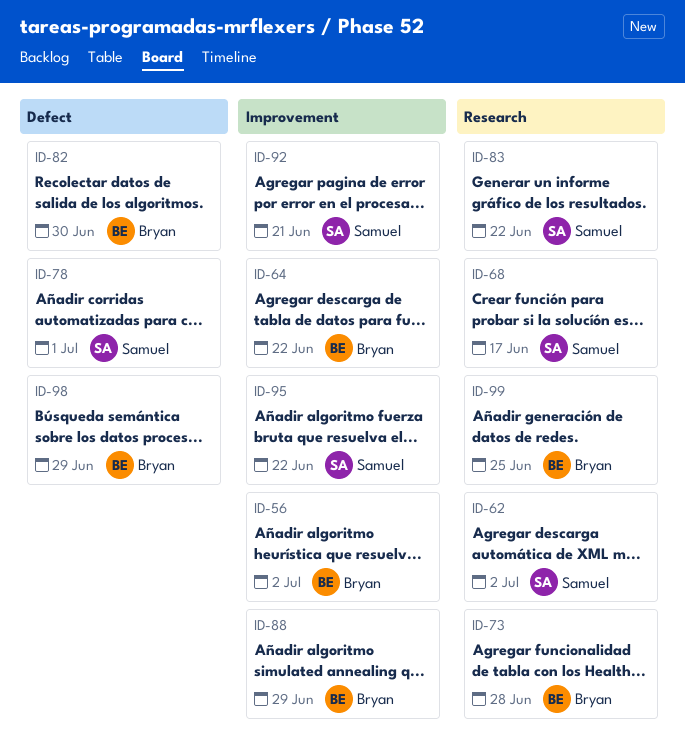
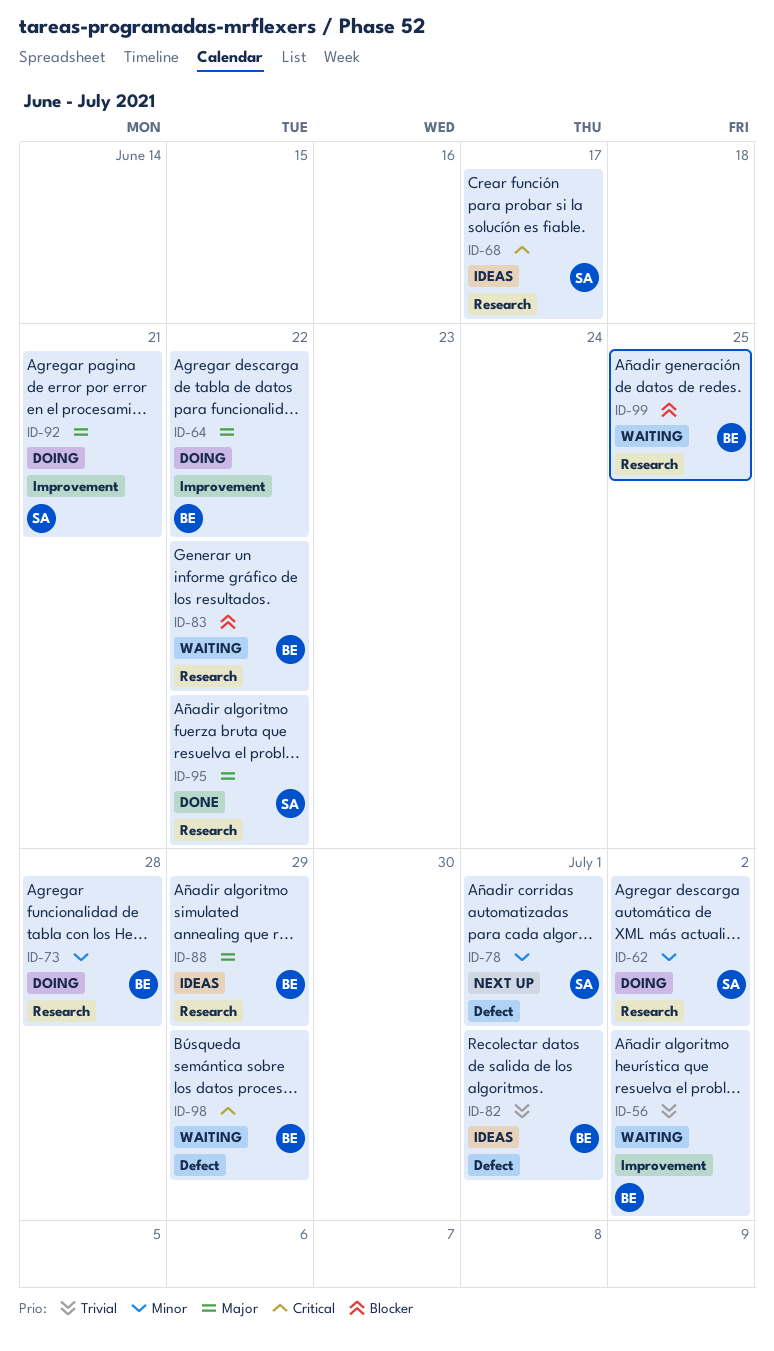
ID-82, due: Jun 30 -> Jul 1
ID-83, owner: Samuel -> Bryan
ID-88, label: Improvement -> Research
ID-95, label: Improvement -> Research

